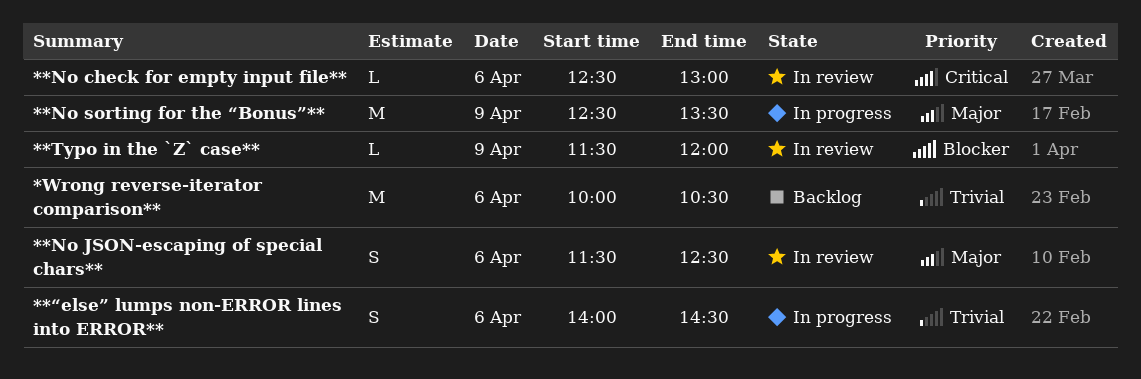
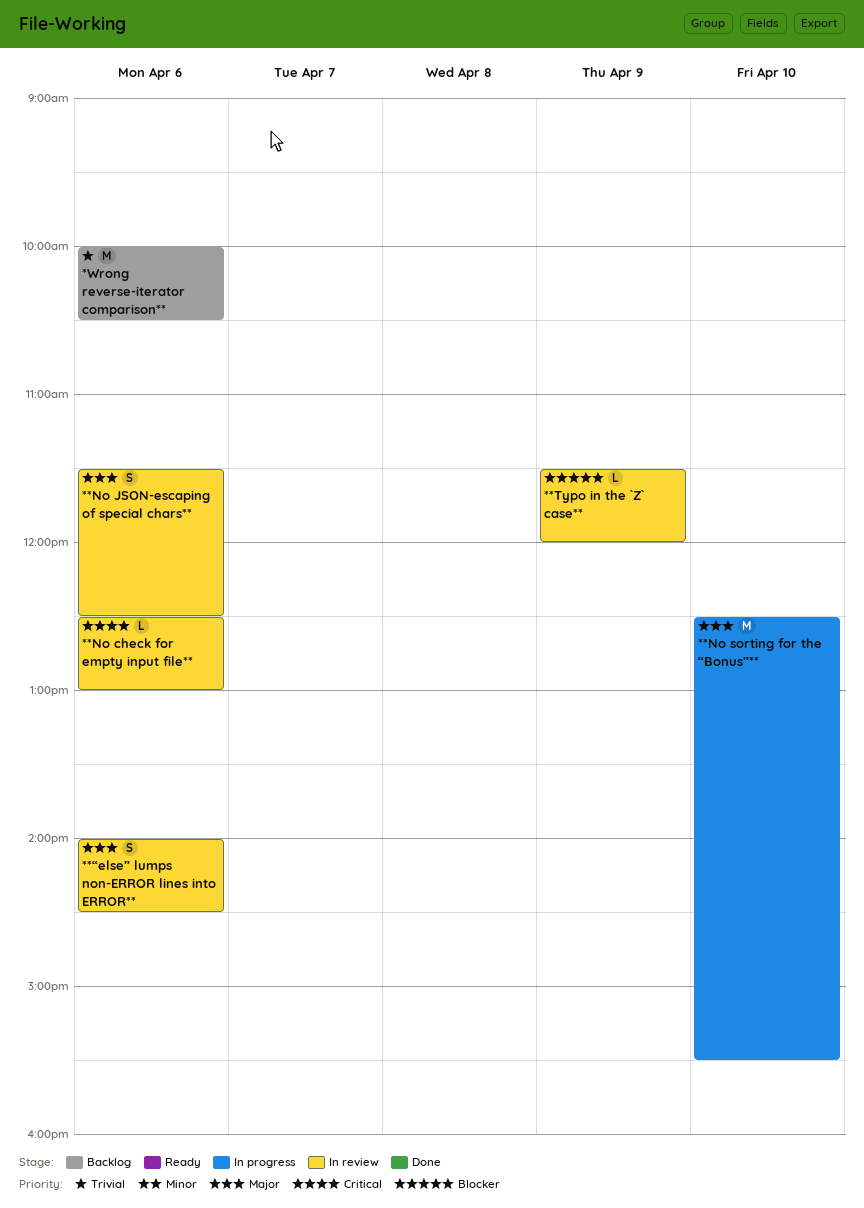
**No sorting for the “Bonus”**, day: Apr 9 -> Apr 10
**No sorting for the “Bonus”**, ends: 13:30 -> 15:30
**“else” lumps non-ERROR lines into ERROR**, status: In progress -> In review
**“else” lumps non-ERROR lines into ERROR**, priority: Trivial -> Major

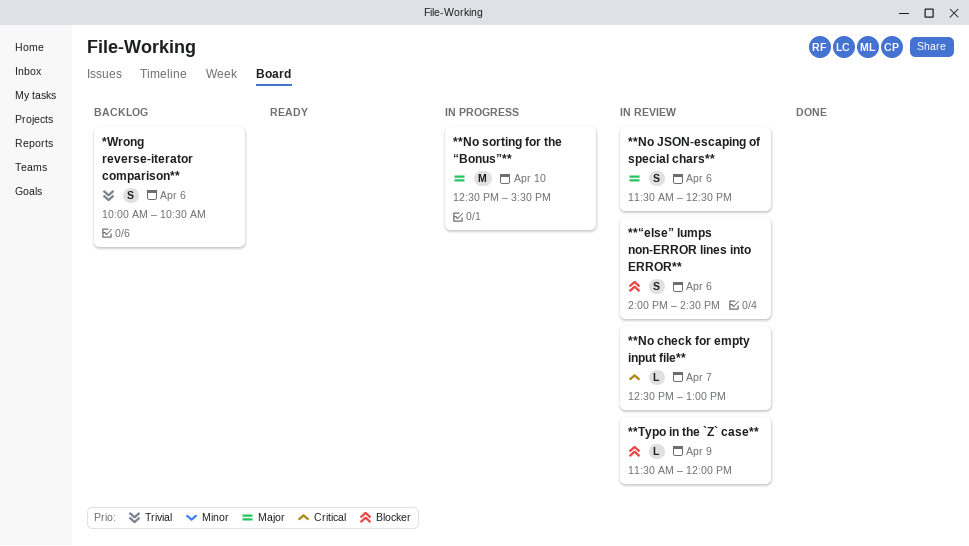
**No check for empty input file**, day: Apr 6 -> Apr 7
**“else” lumps non-ERROR lines into ERROR**, priority: Major -> Blocker
*Wrong reverse-iterator comparison**, estimate: M -> S

